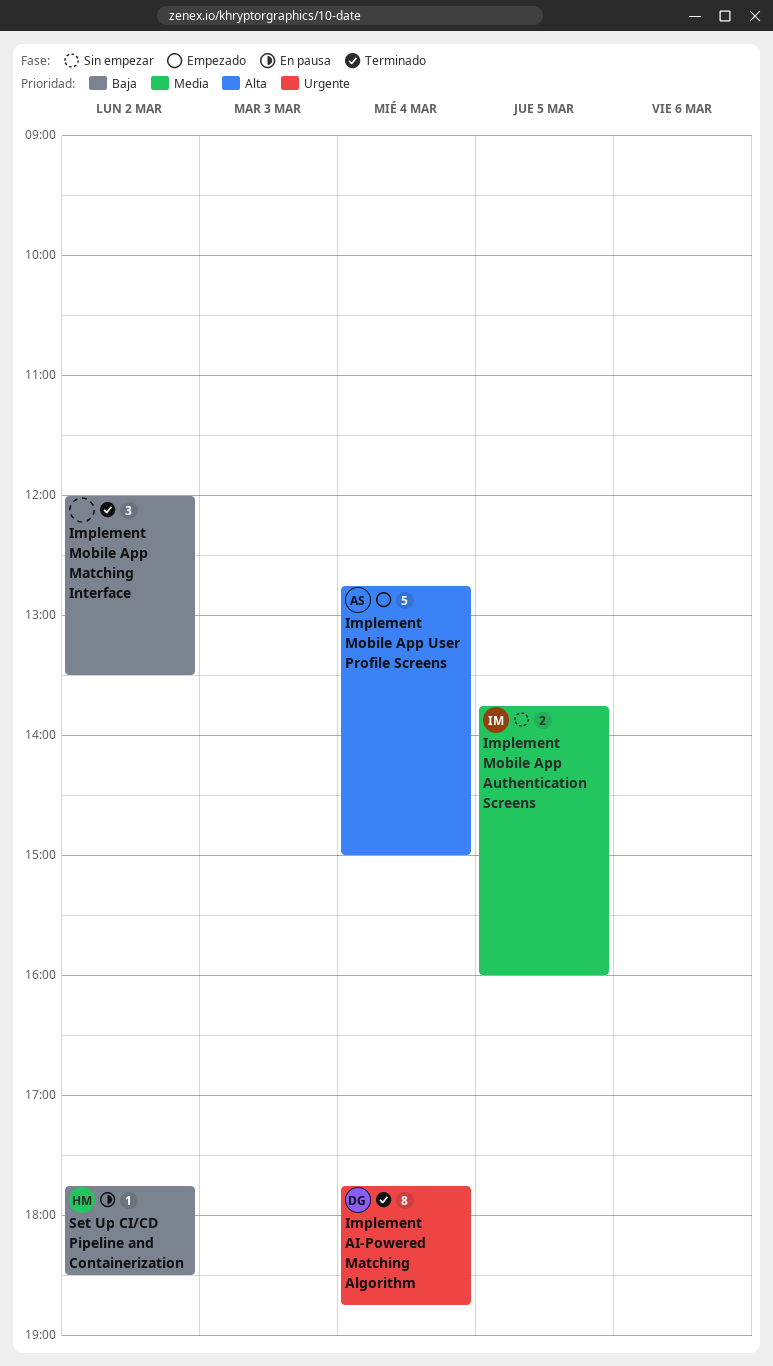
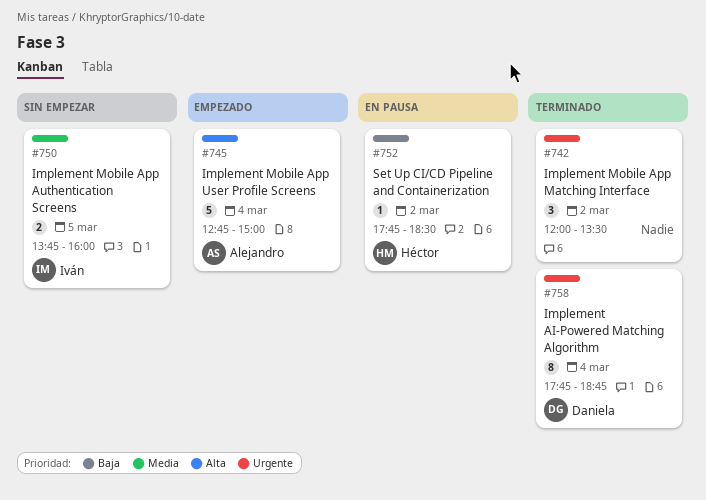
Implement Mobile App Matching Interface, priority: Baja -> Urgente

